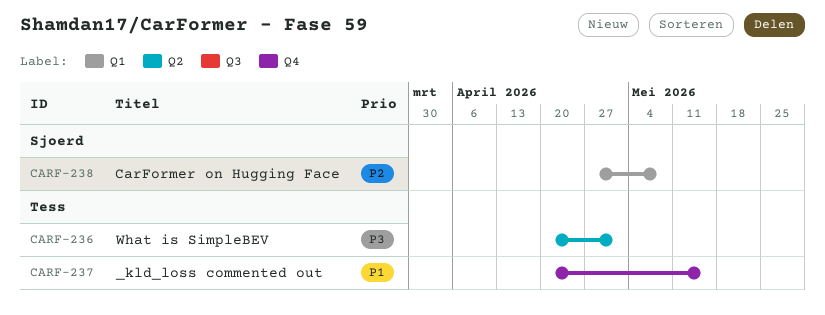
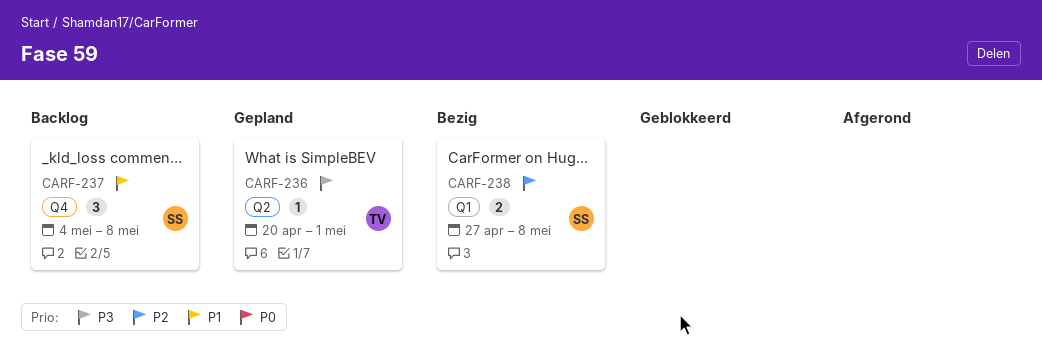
CARF-237, owner: Tess -> Sjoerd
CARF-237, start: Apr 20 -> May 4
CARF-237, due: May 15 -> May 8

